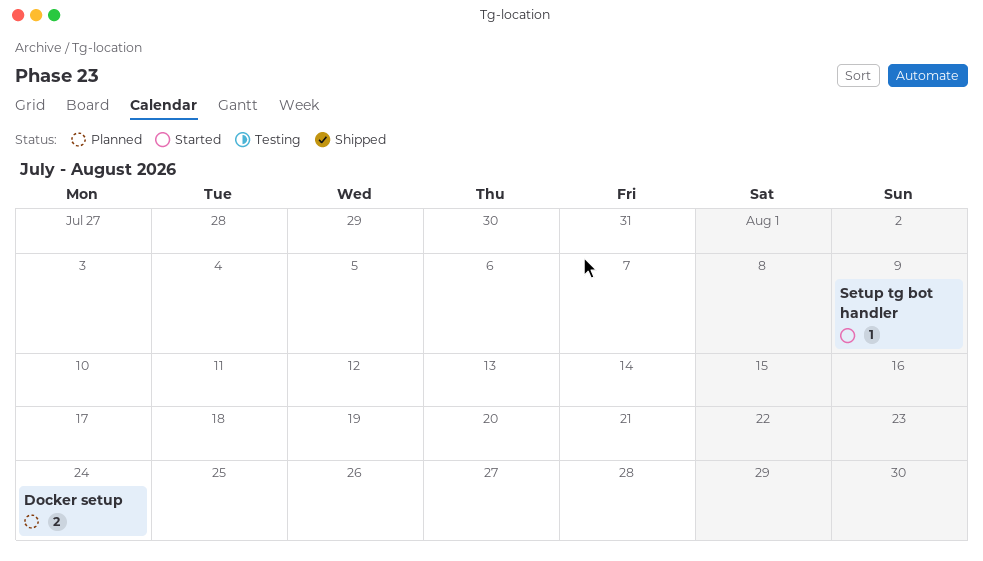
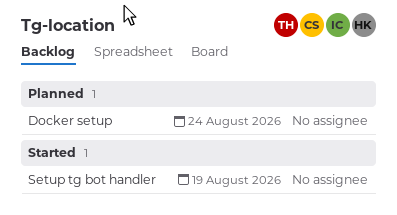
Setup tg bot handler, due: Aug 9 -> Aug 19

